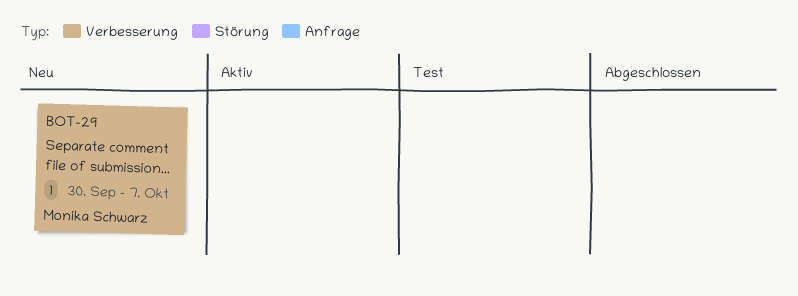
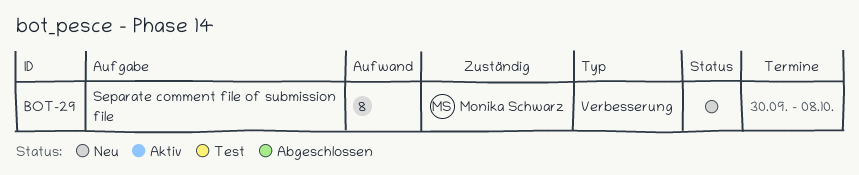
BOT-29, estimate: 1 -> 8
BOT-29, due: Oct 7 -> Oct 8

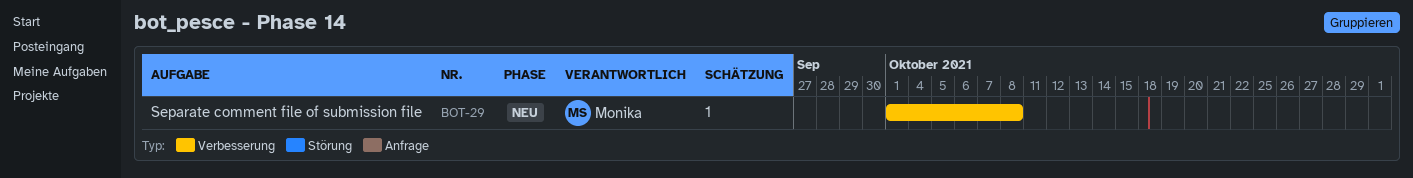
BOT-29, estimate: 8 -> 1
BOT-29, start: Sep 30 -> Oct 1

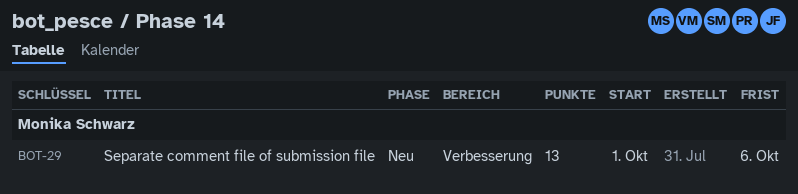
BOT-29, estimate: 1 -> 13
BOT-29, due: Oct 8 -> Oct 6

